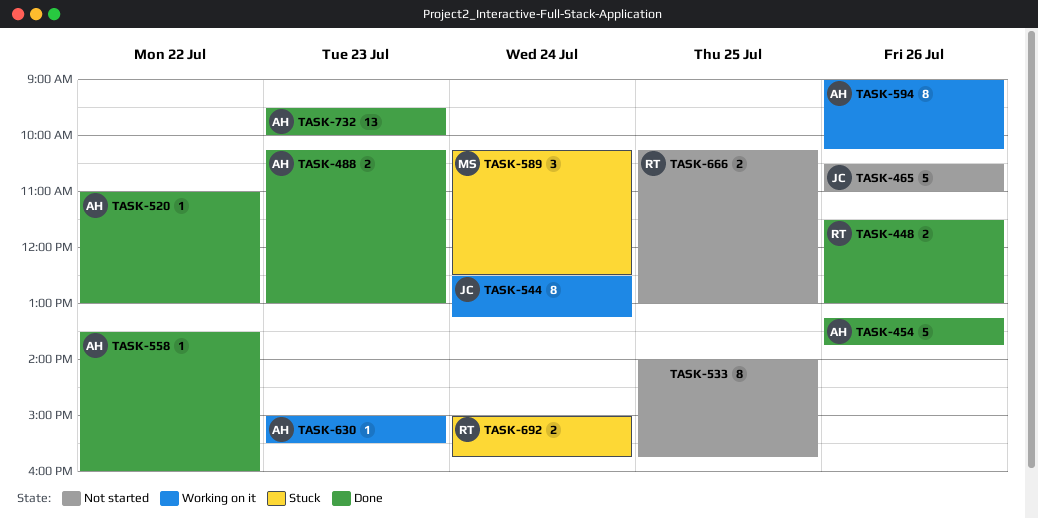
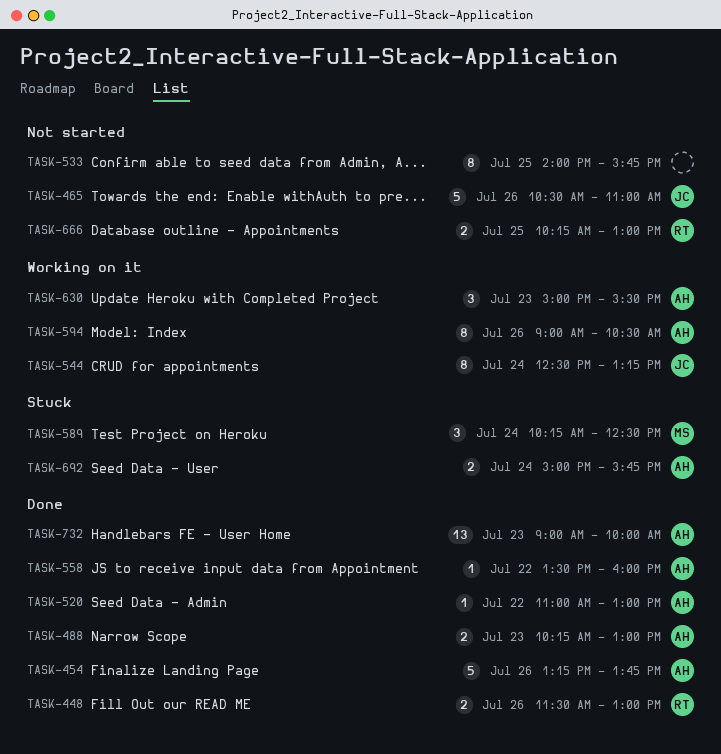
TASK-594, ends: 10:15 -> 10:30
TASK-630, estimate: 1 -> 3
TASK-692, owner: RT -> AH
TASK-732, begins: 09:30 -> 09:00

